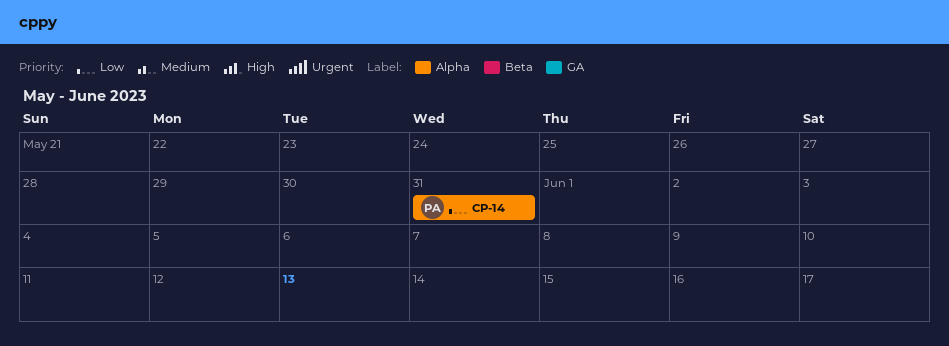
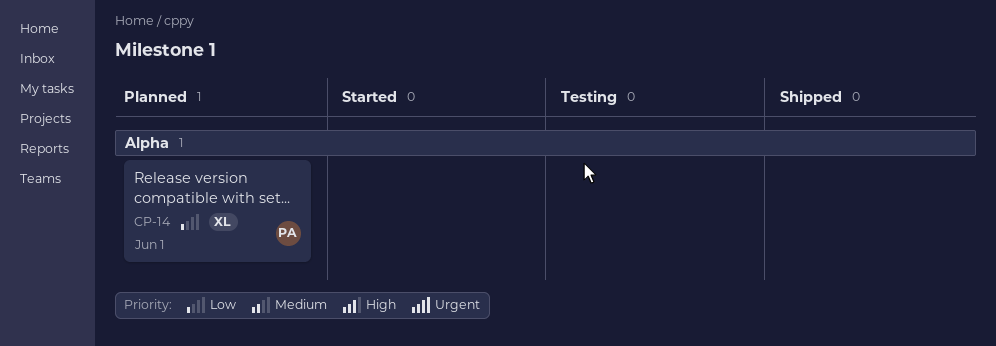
CP-14, due: May 31 -> Jun 1

